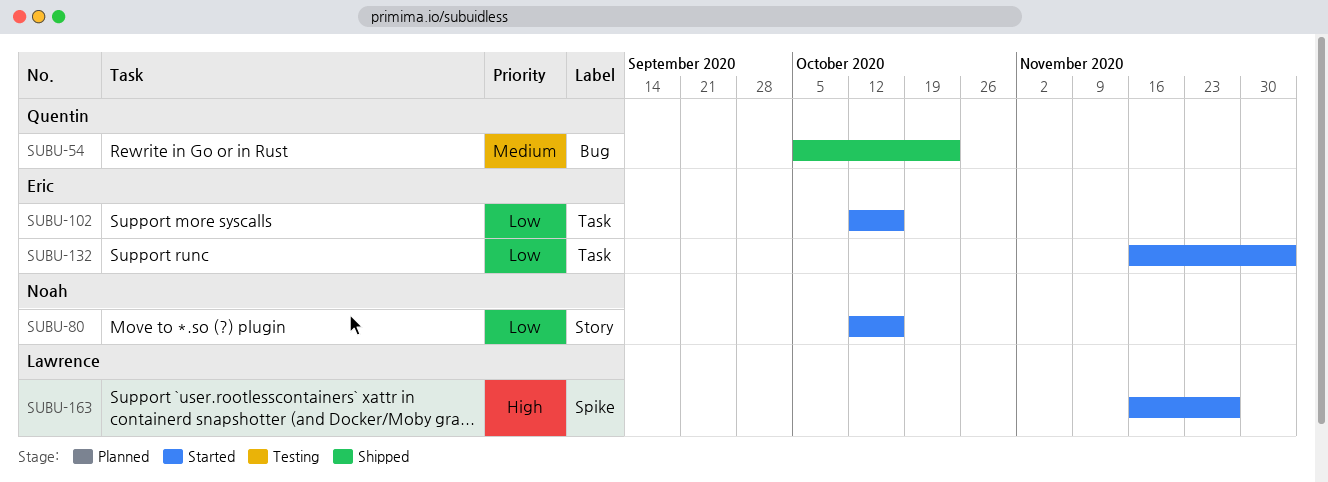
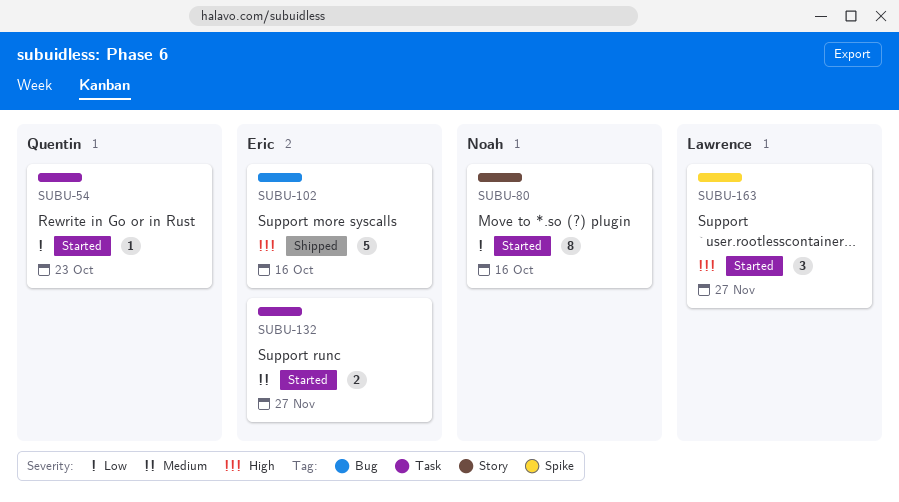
SUBU-54, status: Shipped -> Started
SUBU-54, priority: Medium -> Low
SUBU-54, label: Bug -> Task
SUBU-102, status: Started -> Shipped
SUBU-102, priority: Low -> High
SUBU-102, label: Task -> Bug
SUBU-132, priority: Low -> Medium
SUBU-132, due: Dec 4 -> Nov 27

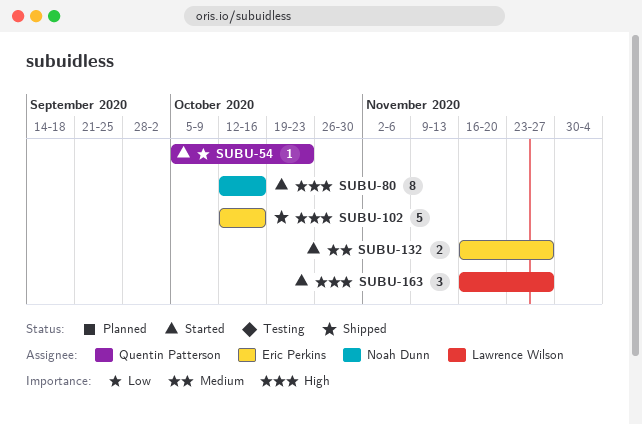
SUBU-80, priority: Low -> High

